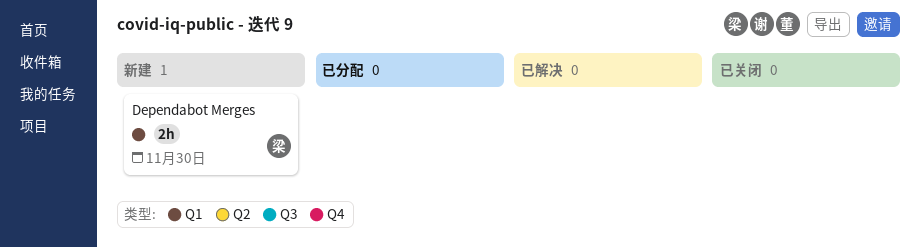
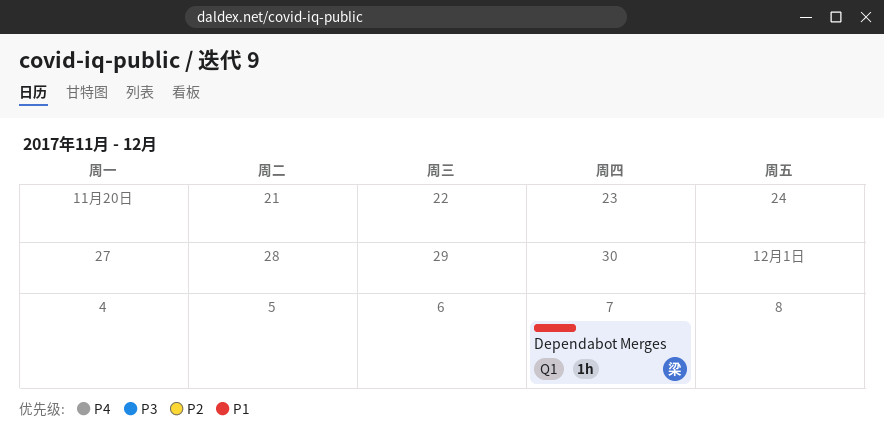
Dependabot Merges, estimate: 2h -> 1h
Dependabot Merges, due: Nov 30 -> Dec 7

